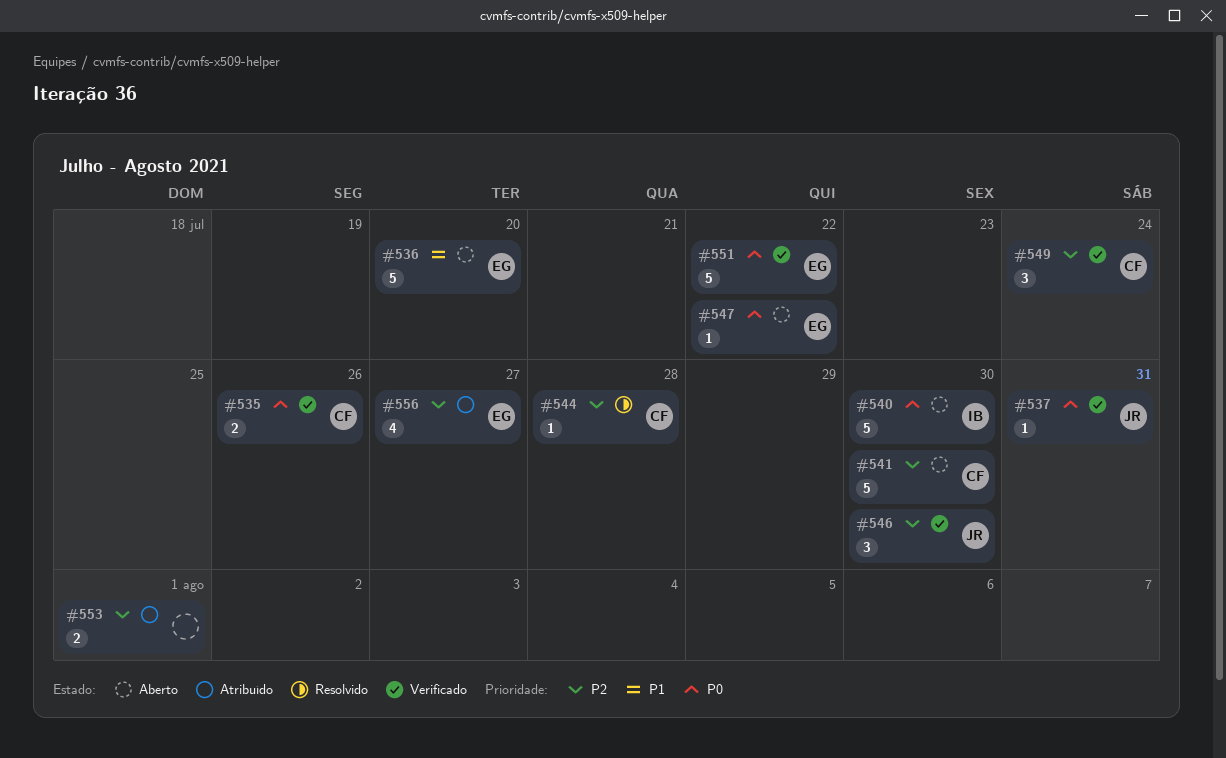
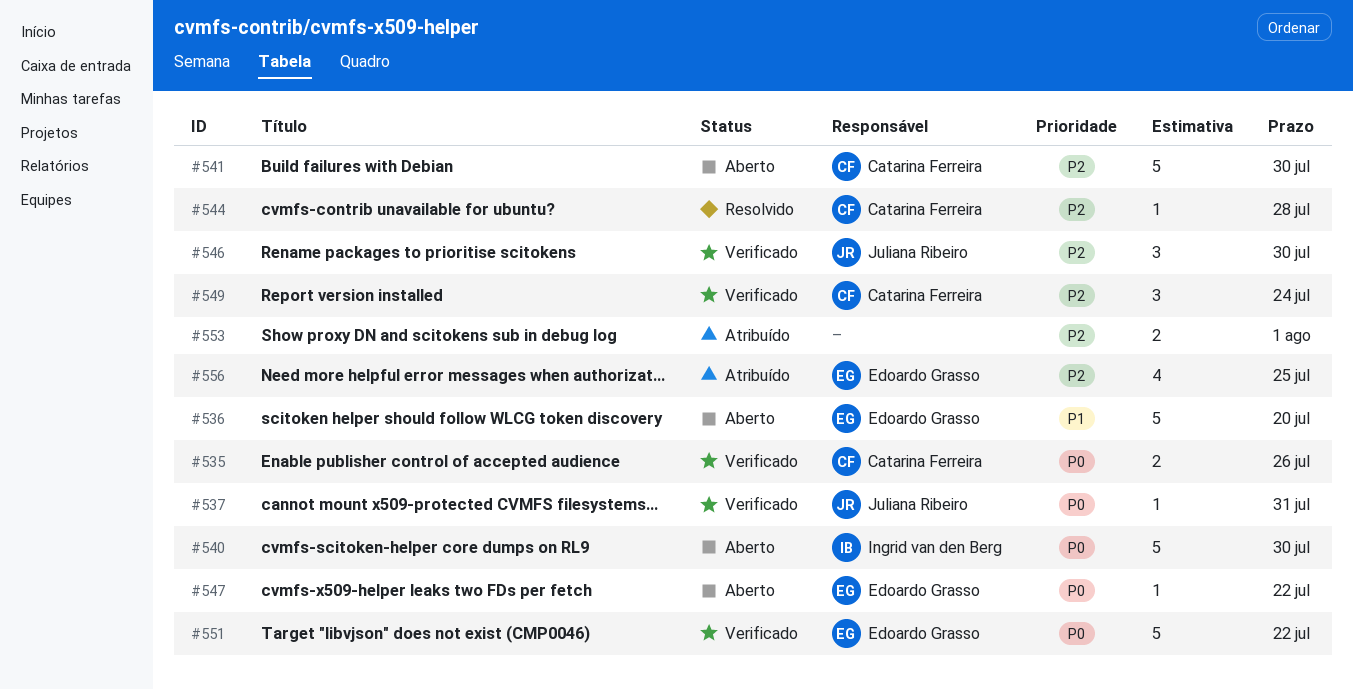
#556, due: Jul 27 -> Jul 25

